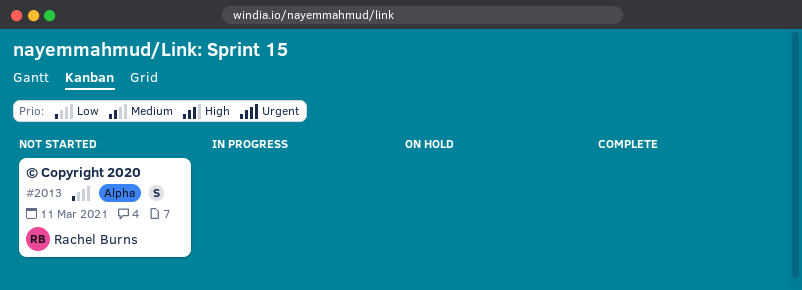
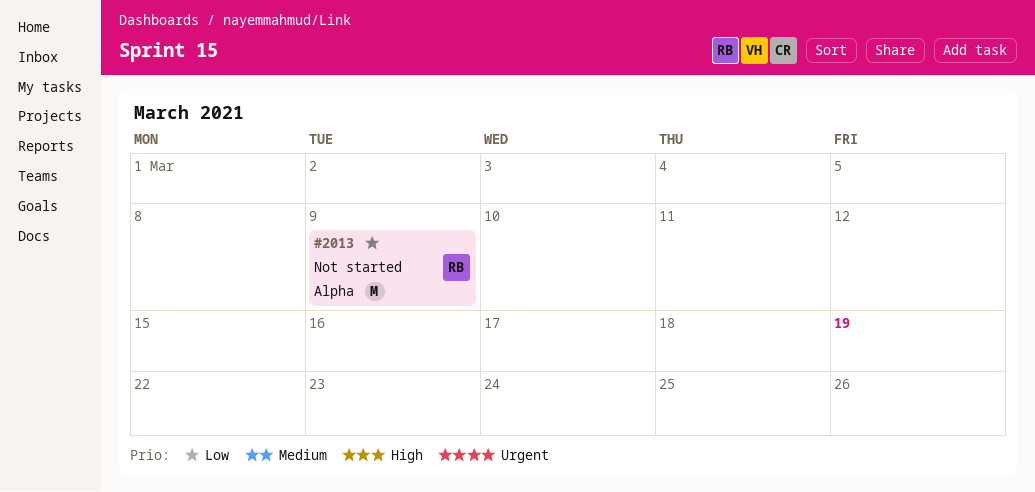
#2013, estimate: S -> M
#2013, due: Mar 11 -> Mar 9

